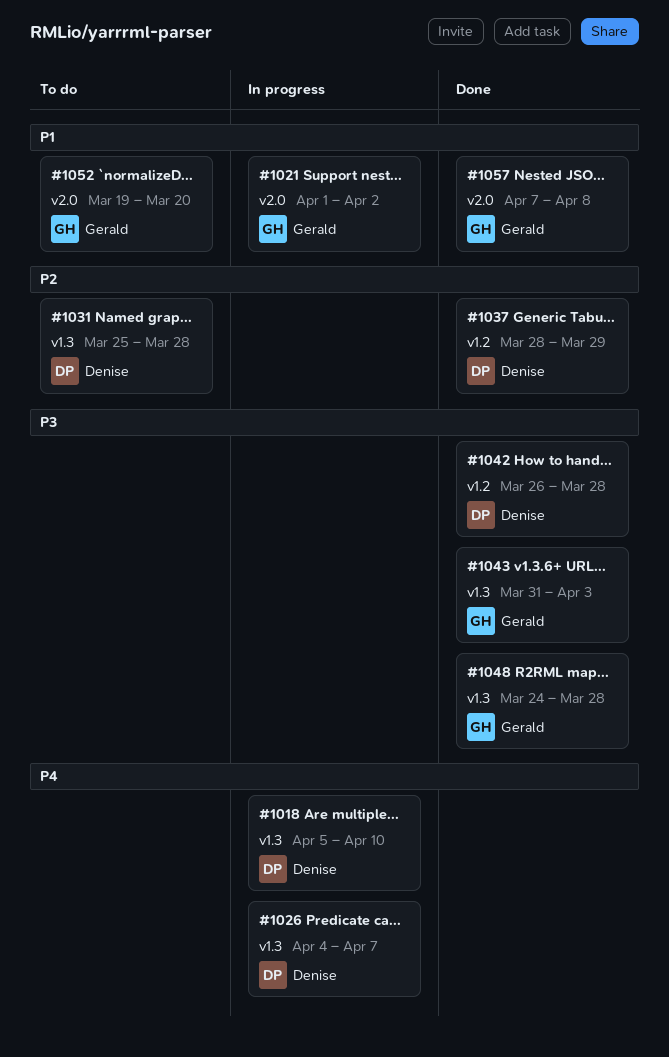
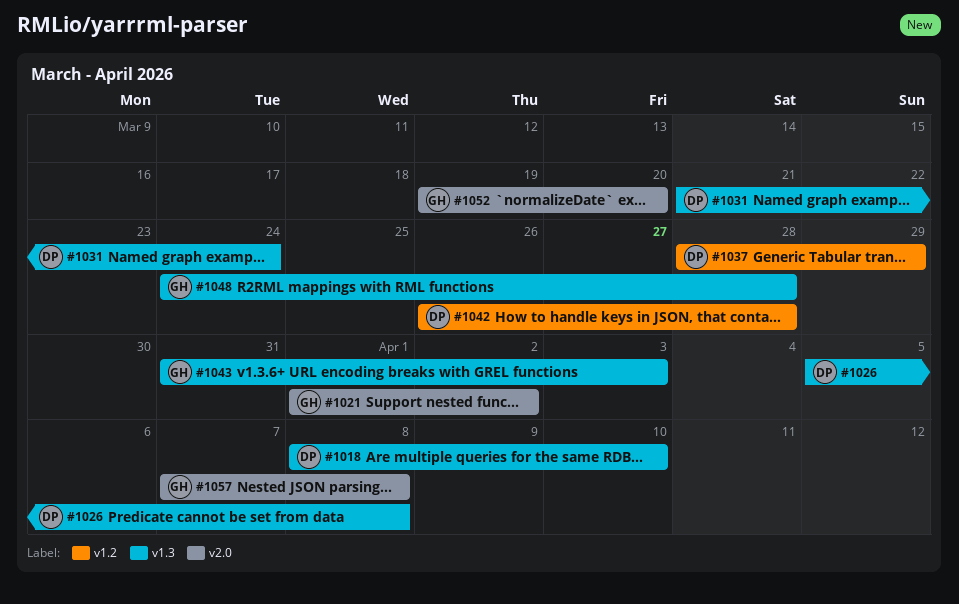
#1018, start: Apr 5 -> Apr 8
#1026, start: Apr 4 -> Apr 5
#1026, due: Apr 7 -> Apr 8
#1031, start: Mar 25 -> Mar 21
#1031, due: Mar 28 -> Mar 24

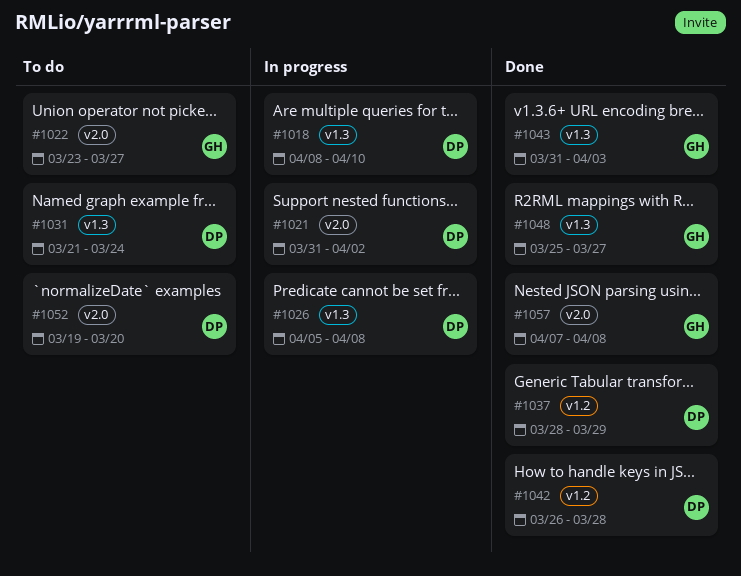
#1021, owner: GH -> DP
#1021, start: Apr 1 -> Mar 31
#1022: none -> present
#1048, start: Mar 24 -> Mar 25
#1048, due: Mar 28 -> Mar 27
#1052, owner: GH -> DP

